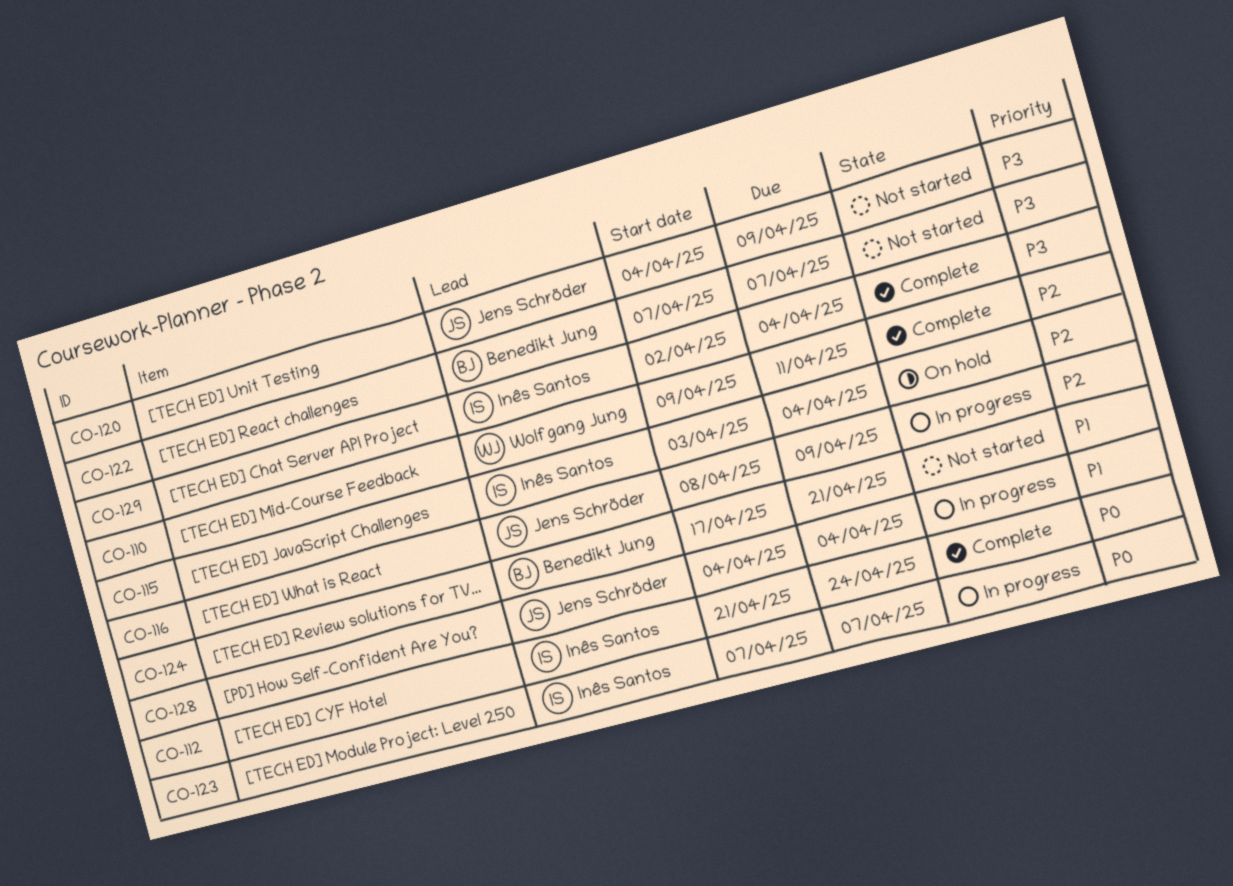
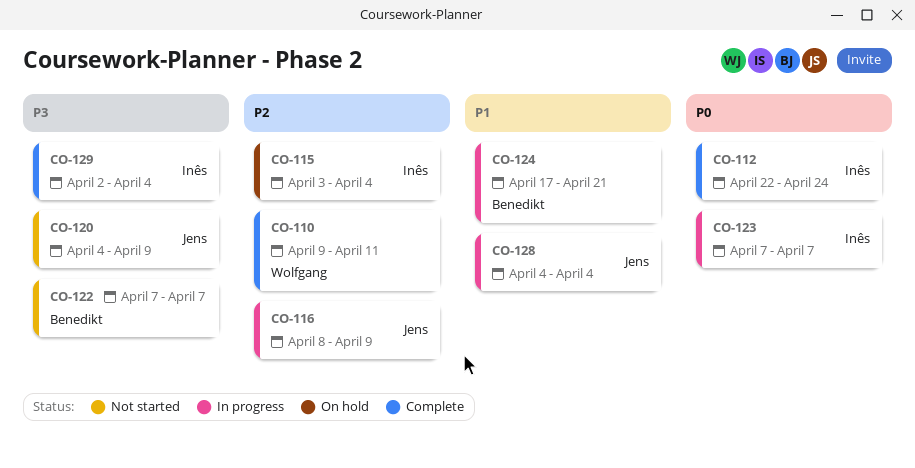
CO-112, start: Apr 21 -> Apr 22
CO-124, status: Not started -> In progress

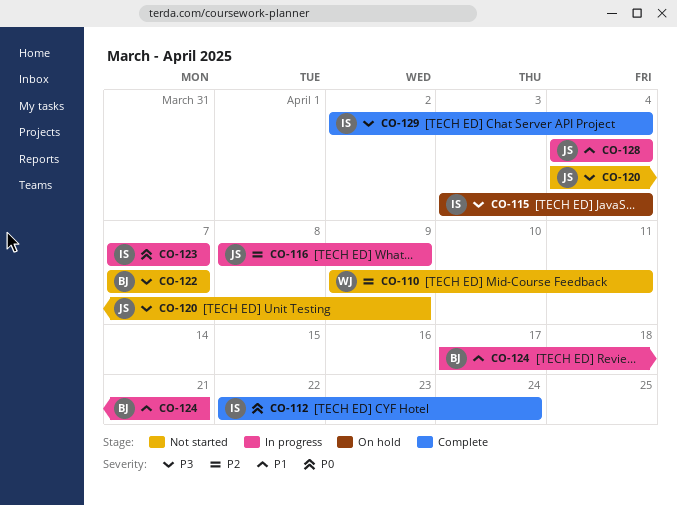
CO-110, status: Complete -> Not started
CO-115, priority: P2 -> P3

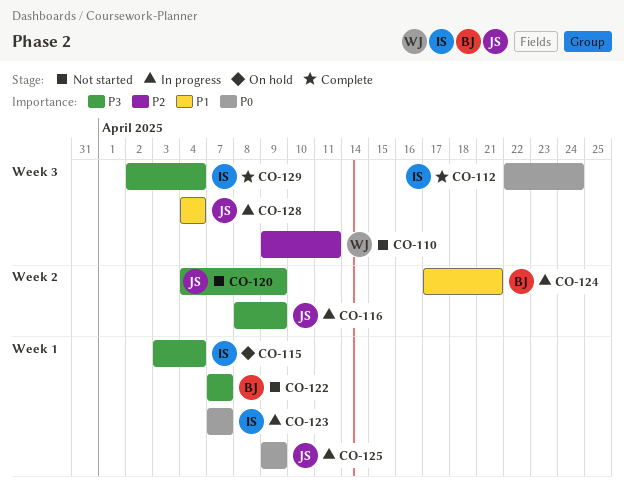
CO-116, priority: P2 -> P3
CO-125: none -> present

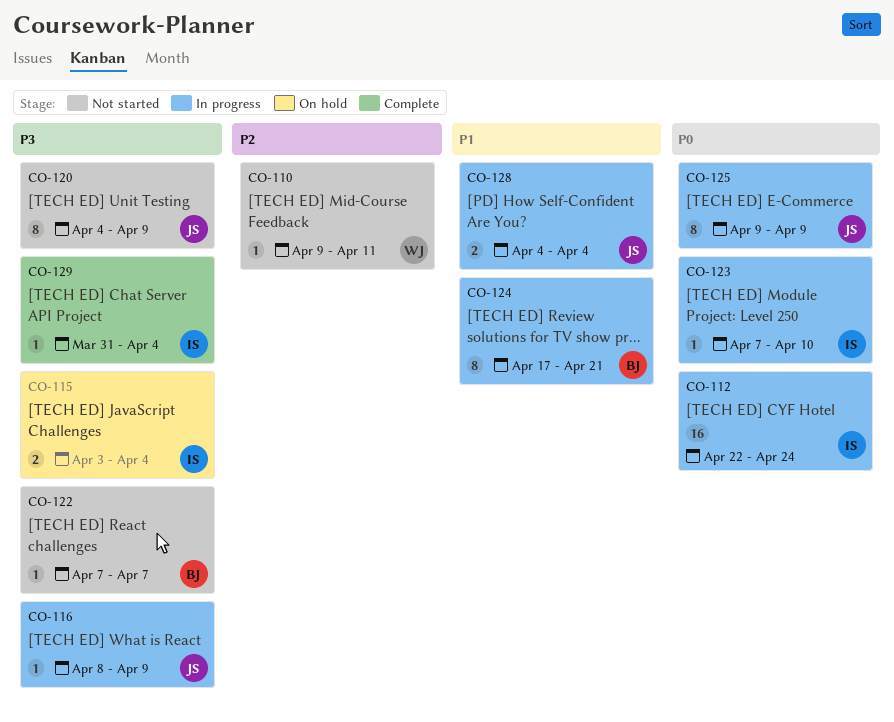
CO-112, status: Complete -> In progress
CO-123, due: Apr 7 -> Apr 10
CO-129, start: Apr 2 -> Mar 31

